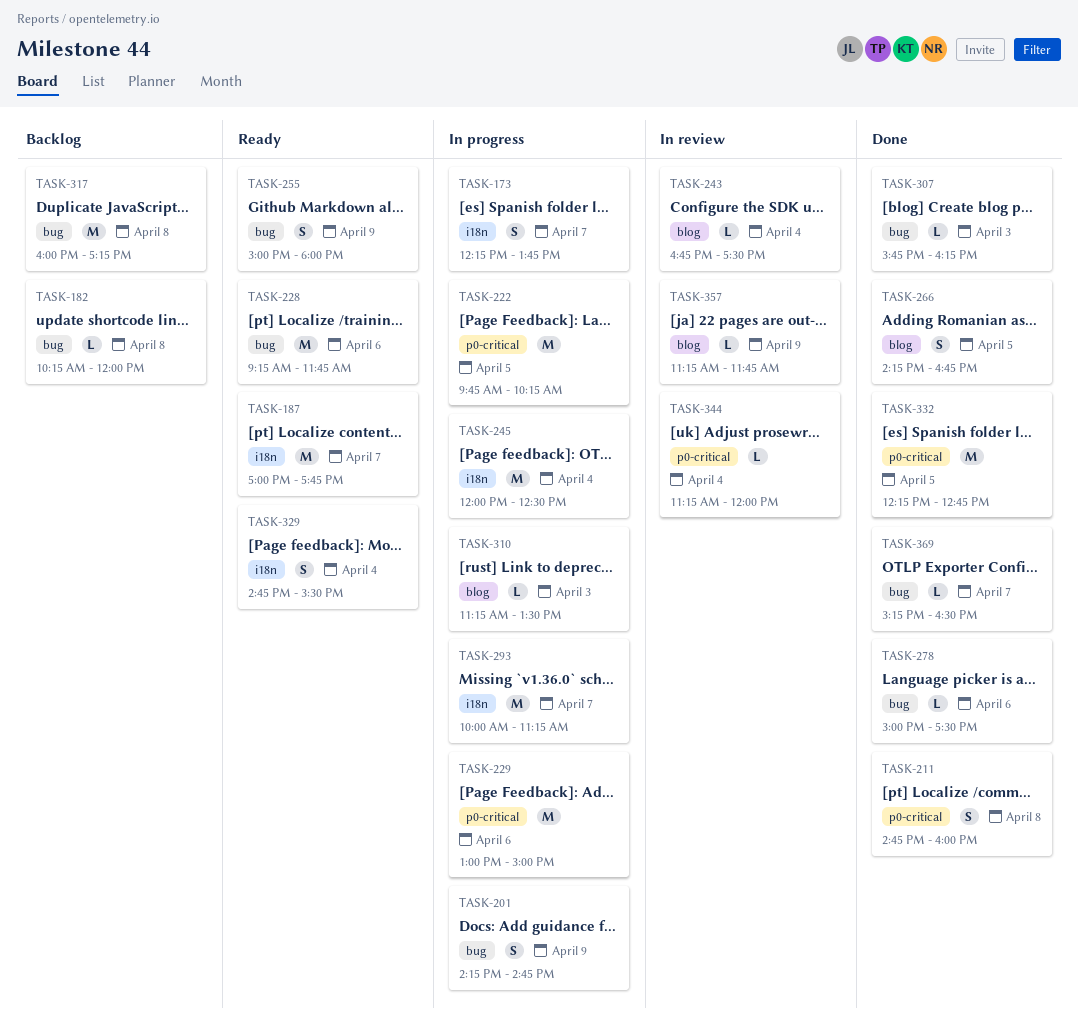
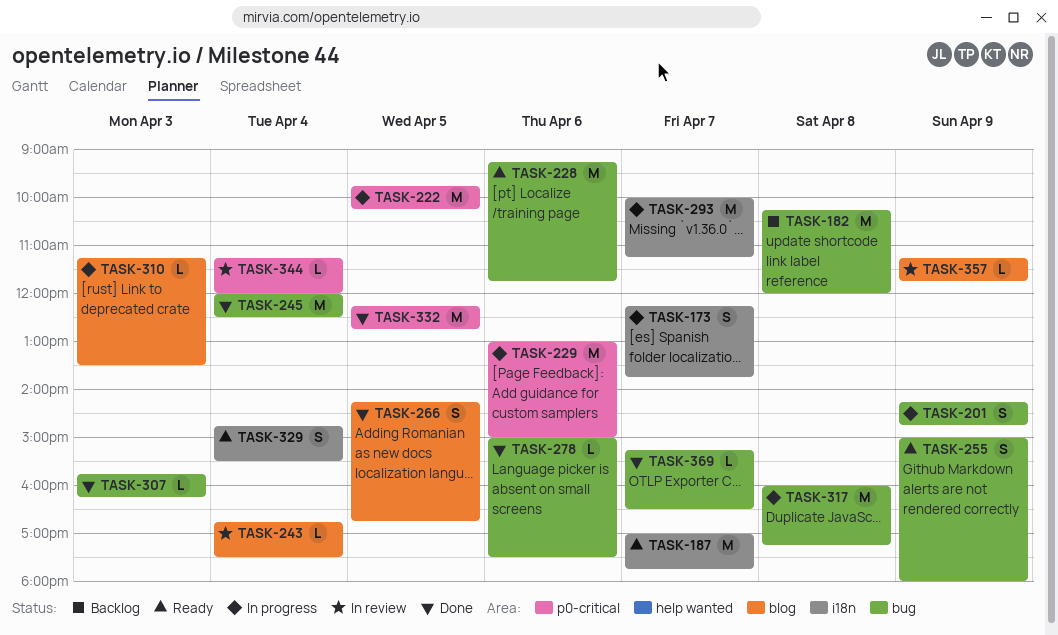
TASK-182, estimate: L -> M
TASK-211: present -> none
TASK-245, status: In progress -> Done
TASK-245, label: i18n -> bug
TASK-317, status: Backlog -> In progress

